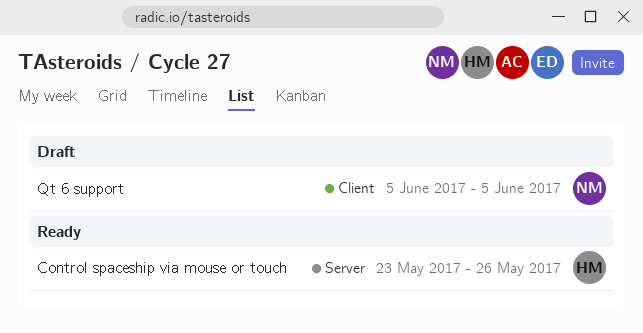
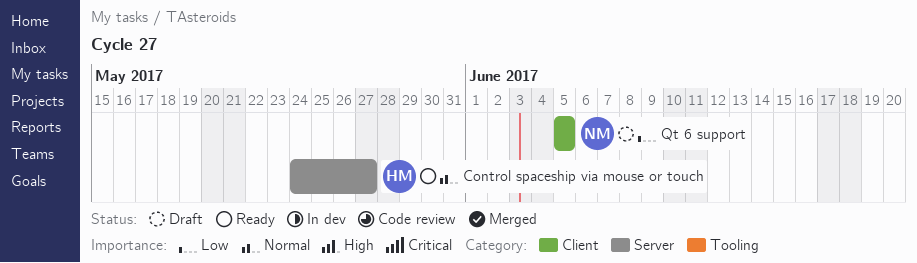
Control spaceship via mouse or touch, start: May 23 -> May 24
Control spaceship via mouse or touch, due: May 26 -> May 27

